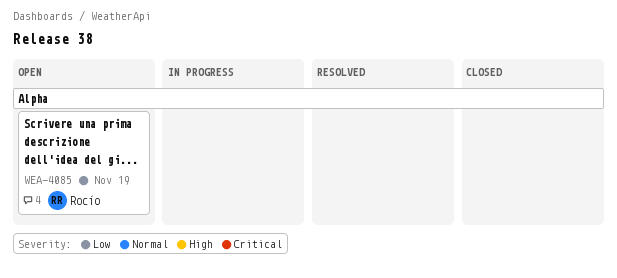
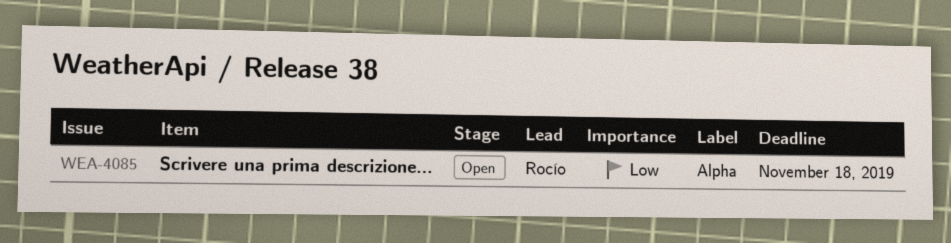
WEA-4085, due: Nov 19 -> Nov 18

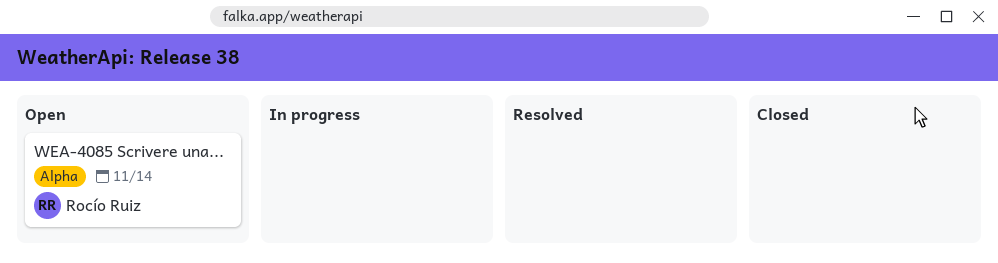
WEA-4085, due: Nov 18 -> Nov 14

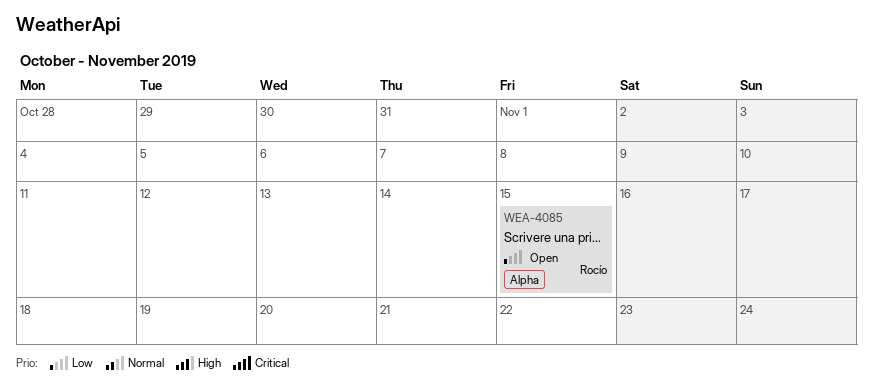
WEA-4085, due: Nov 14 -> Nov 15

